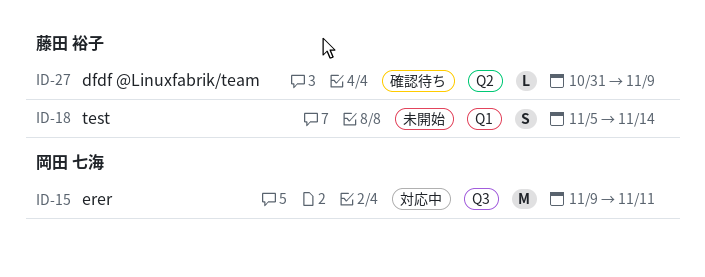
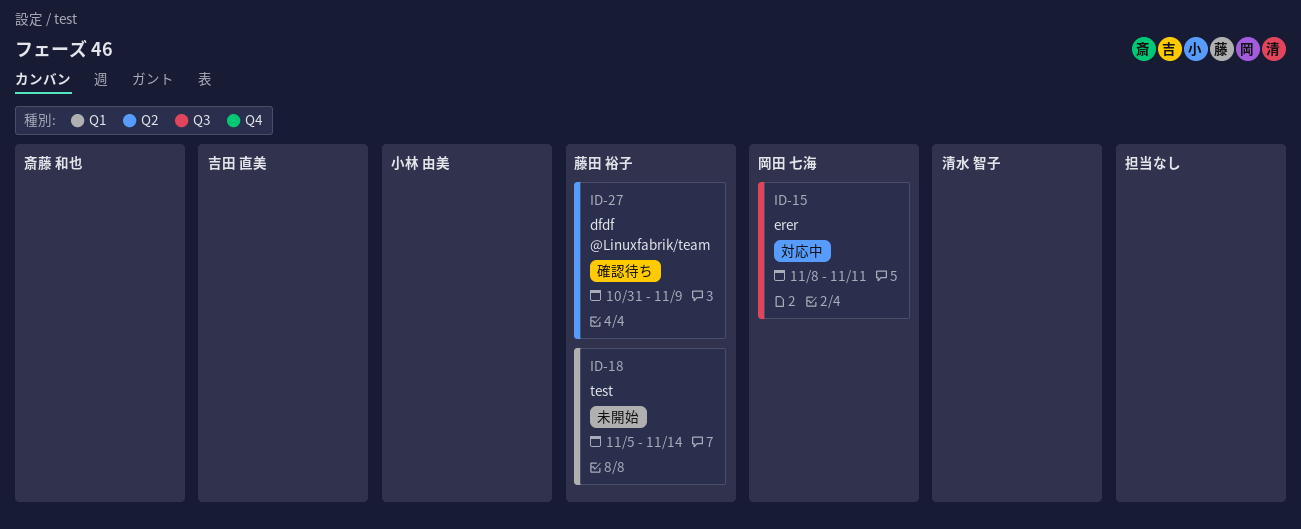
ID-15, start: Nov 9 -> Nov 8

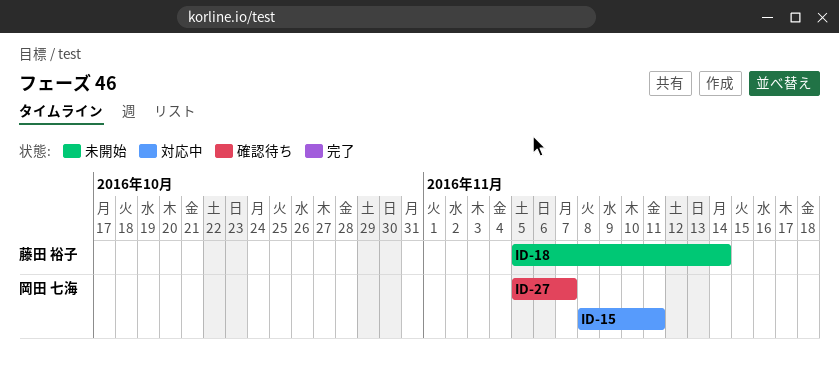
ID-27, owner: 藤田 裕子 -> 岡田 七海
ID-27, start: Oct 31 -> Nov 5
ID-27, due: Nov 9 -> Nov 7

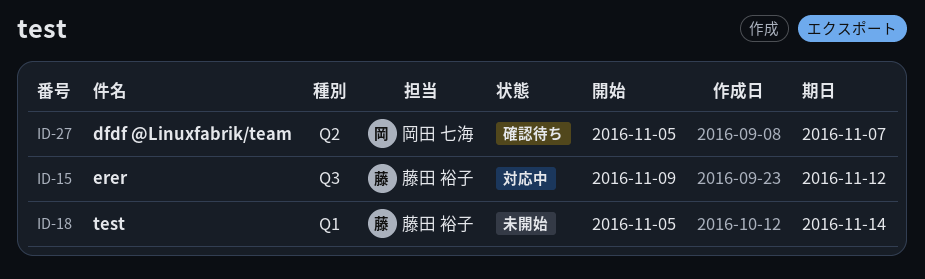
ID-15, owner: 岡田 七海 -> 藤田 裕子
ID-15, start: Nov 8 -> Nov 9
ID-15, due: Nov 11 -> Nov 12

